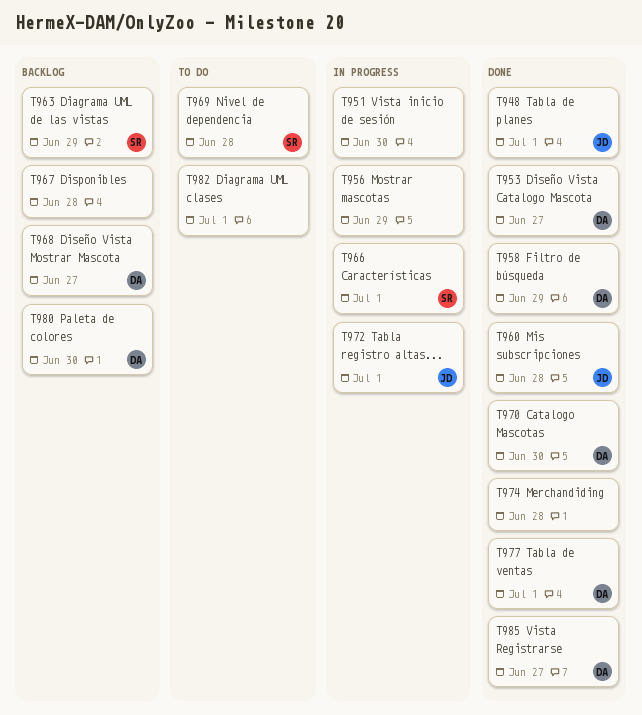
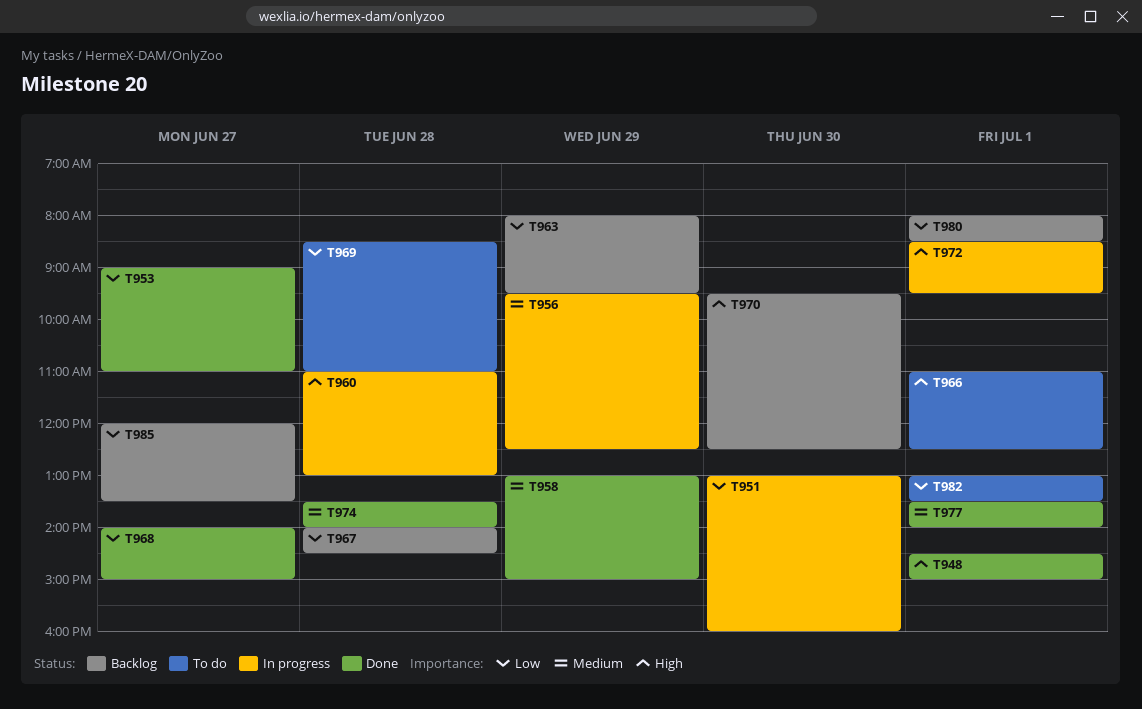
T960, status: Done -> In progress
T966, status: In progress -> To do
T968, status: Backlog -> Done
T970, status: Done -> Backlog
T980, day: Jun 30 -> Jul 1
T985, status: Done -> Backlog

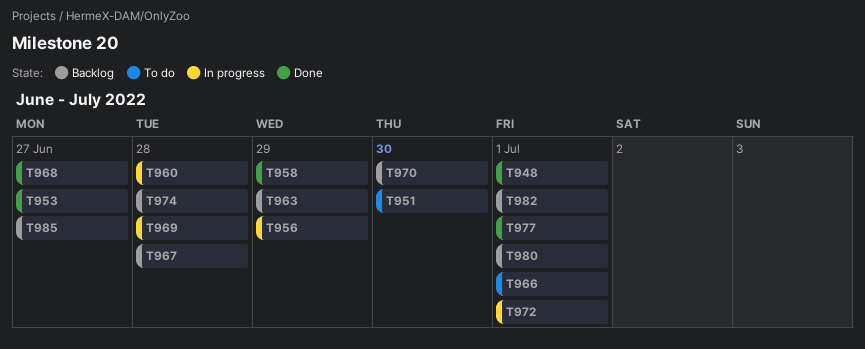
T951, status: In progress -> To do
T969, status: To do -> In progress
T974, status: Done -> Backlog
T982, status: To do -> Backlog

